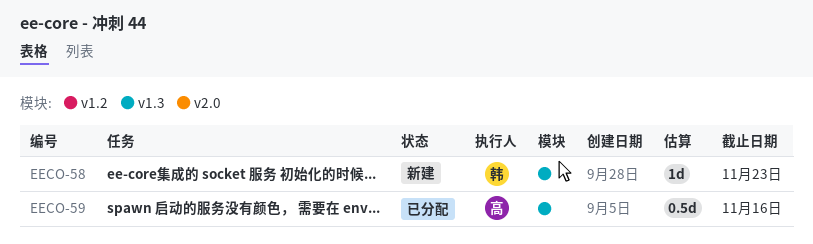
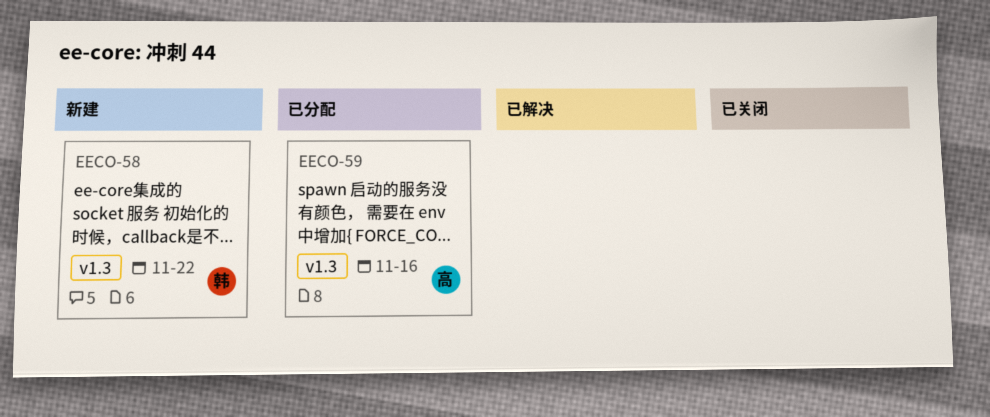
EECO-58, due: Nov 23 -> Nov 22

